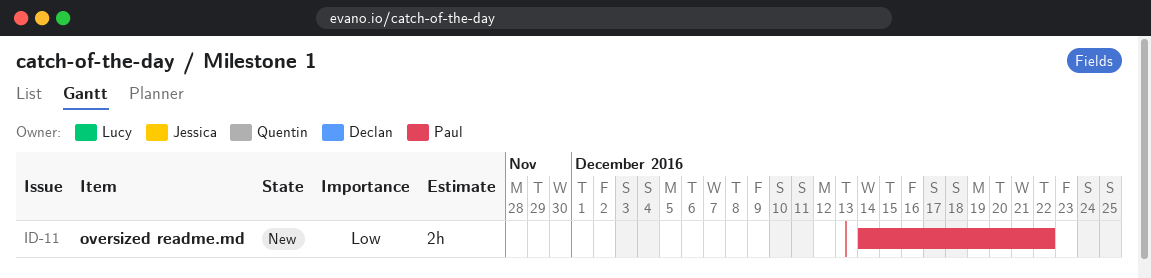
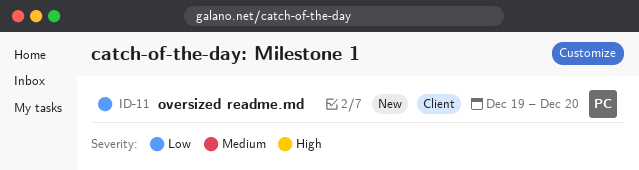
ID-11, start: Dec 14 -> Dec 19
ID-11, due: Dec 22 -> Dec 20

